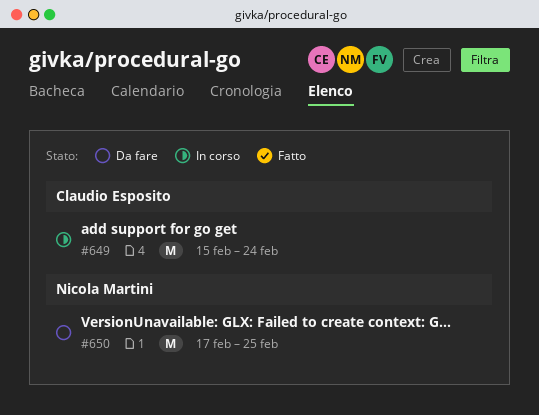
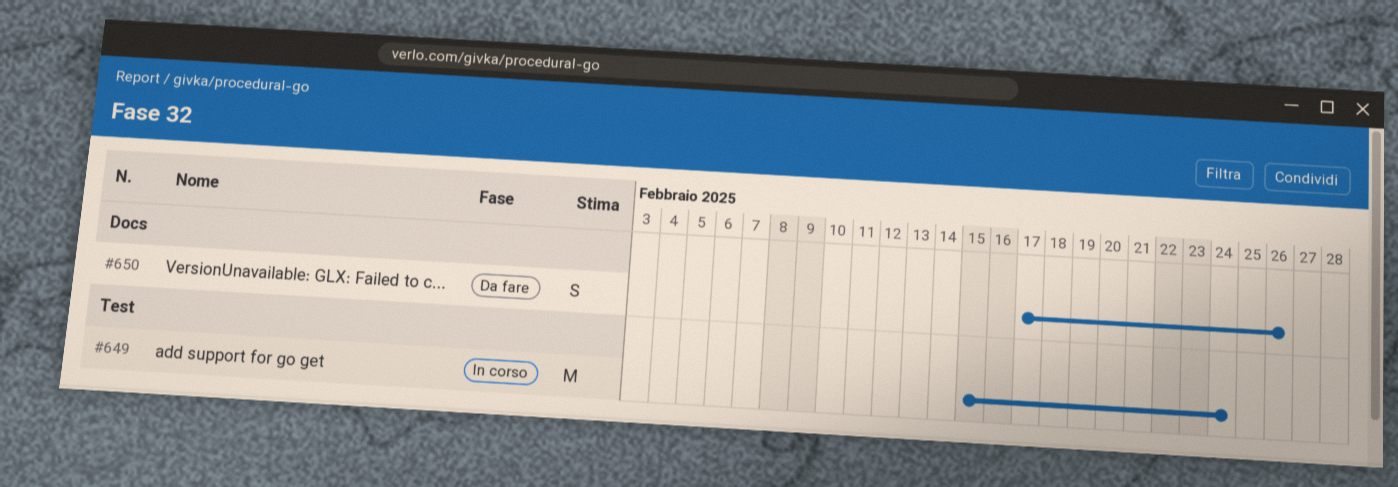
#650, estimate: M -> S
#650, due: Feb 25 -> Feb 26

